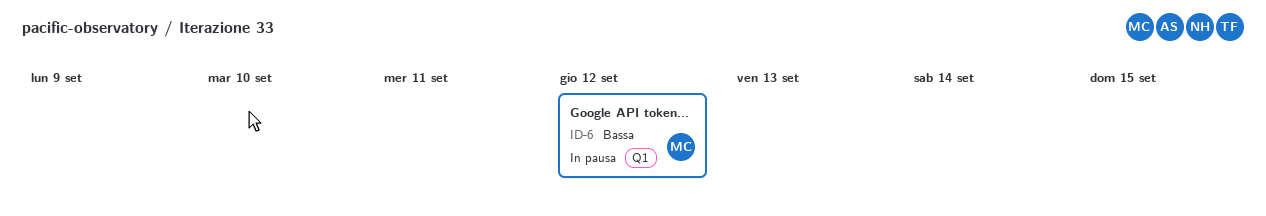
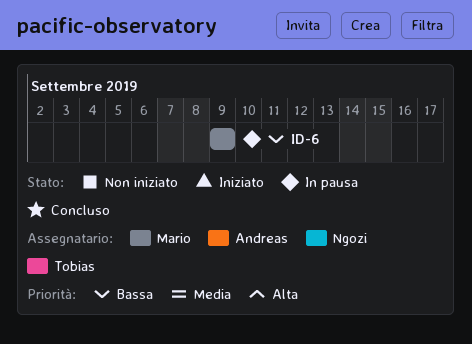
ID-6, due: Sep 12 -> Sep 9

